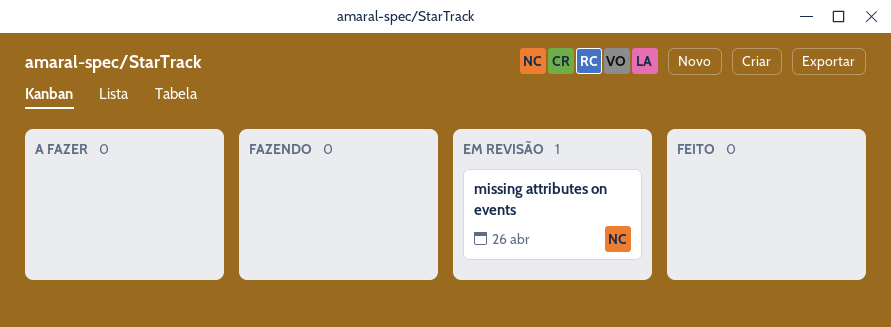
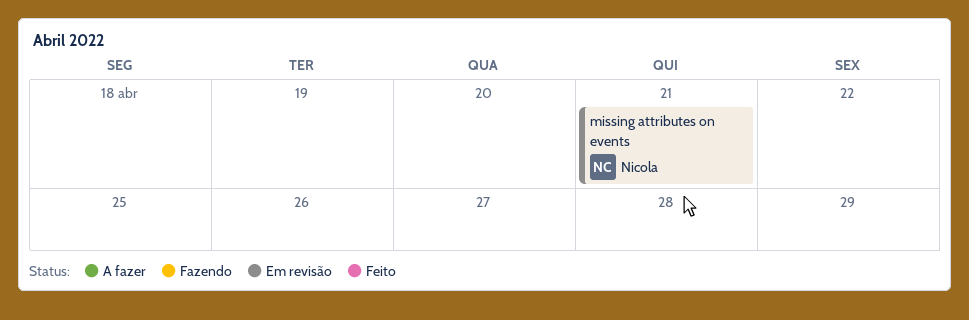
missing attributes on events, due: Apr 26 -> Apr 21

